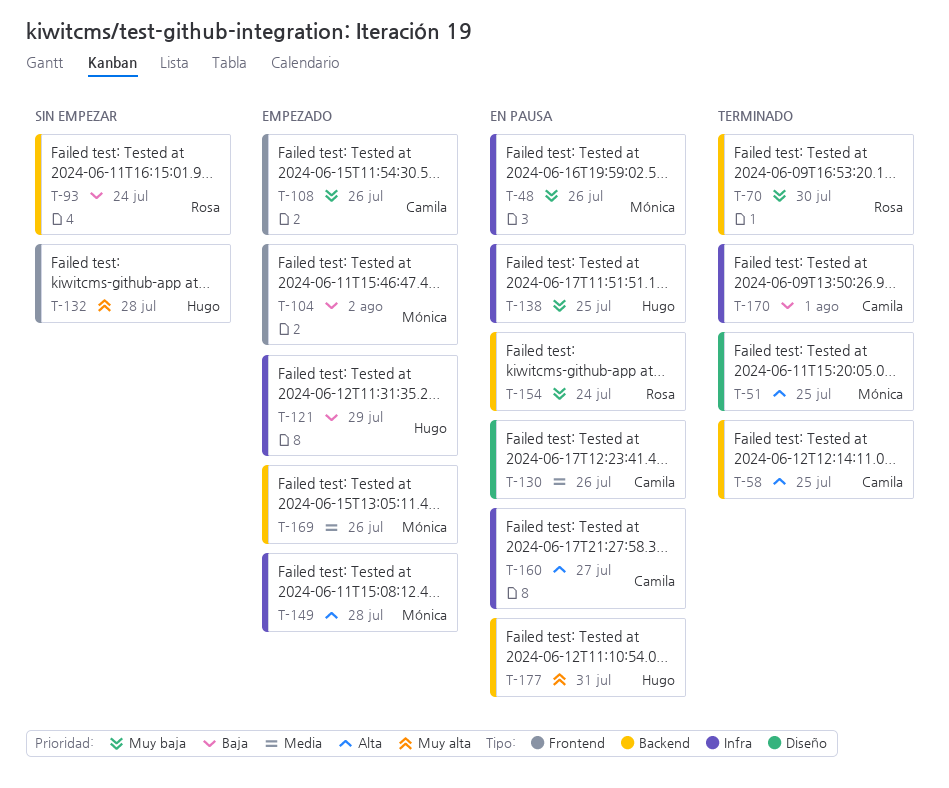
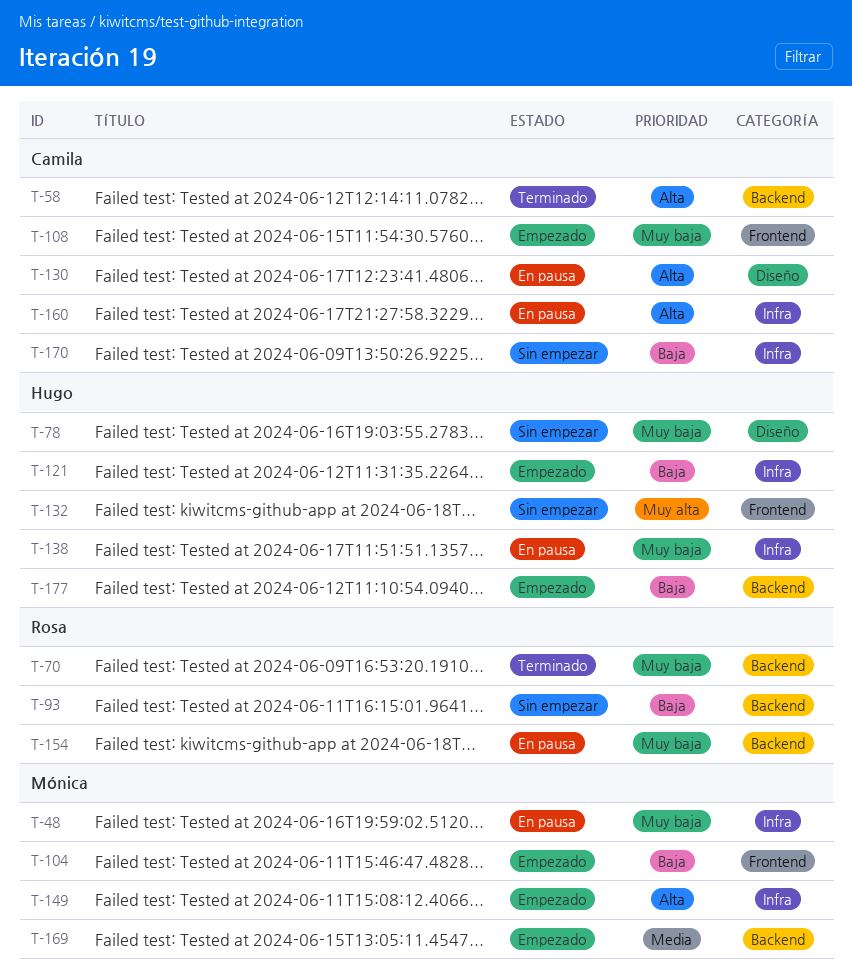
T-51: present -> none
T-78: none -> present
T-130, priority: Media -> Alta
T-170, status: Terminado -> Sin empezar
T-177, status: En pausa -> Empezado
T-177, priority: Muy alta -> Baja

